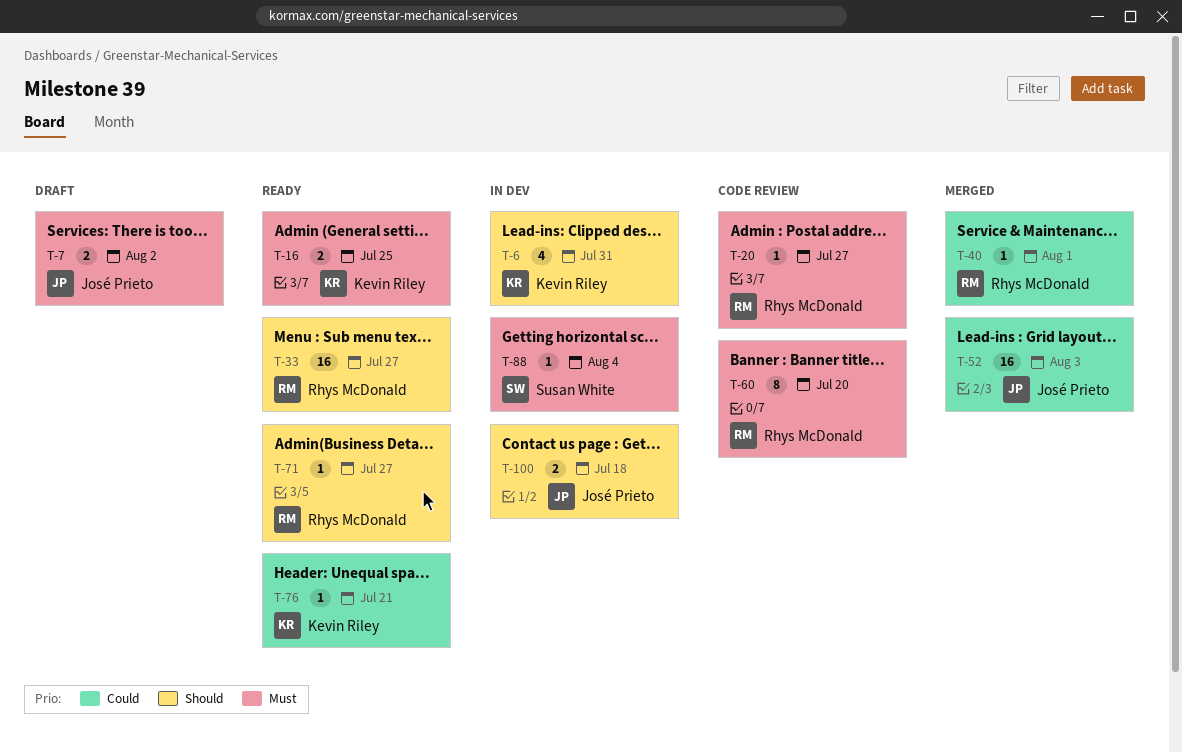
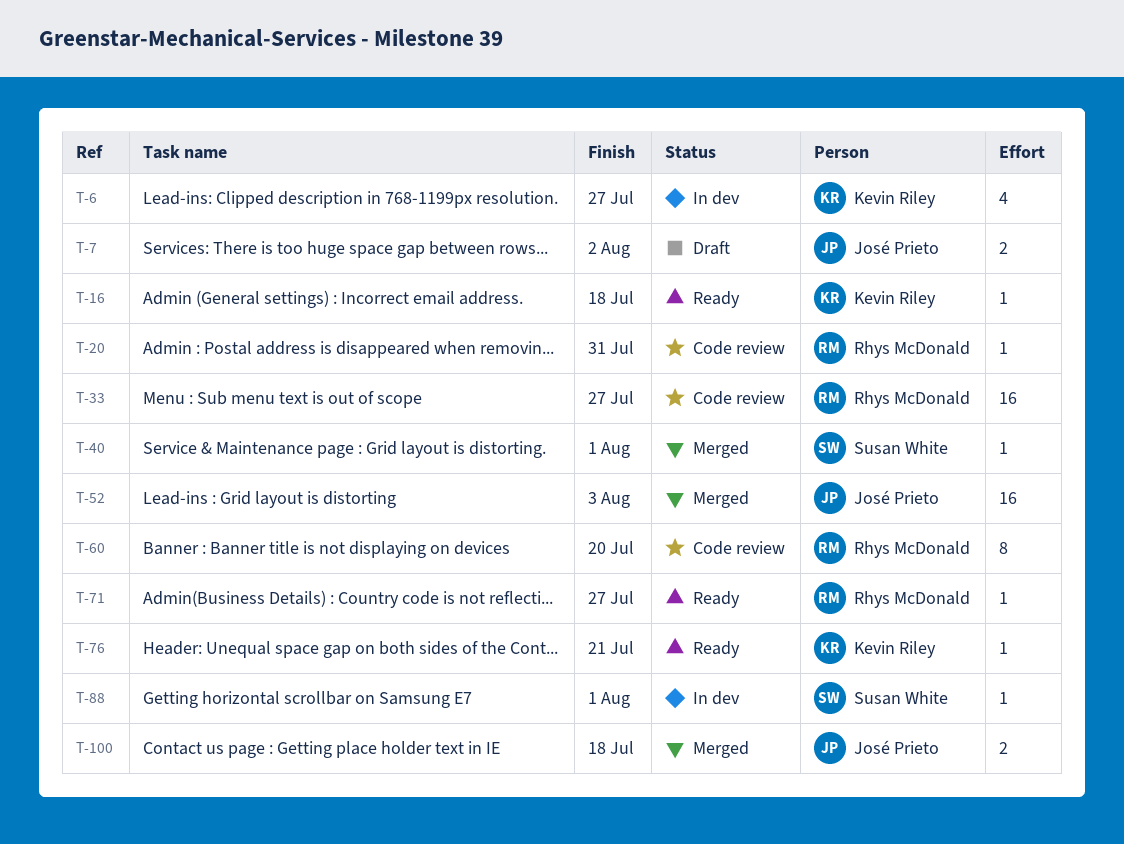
T-6, due: Jul 31 -> Jul 27
T-16, estimate: 2 -> 1
T-16, due: Jul 25 -> Jul 18
T-20, due: Jul 27 -> Jul 31
T-33, status: Ready -> Code review
T-40, owner: Rhys McDonald -> Susan White
T-88, due: Aug 4 -> Aug 1
T-100, status: In dev -> Merged

